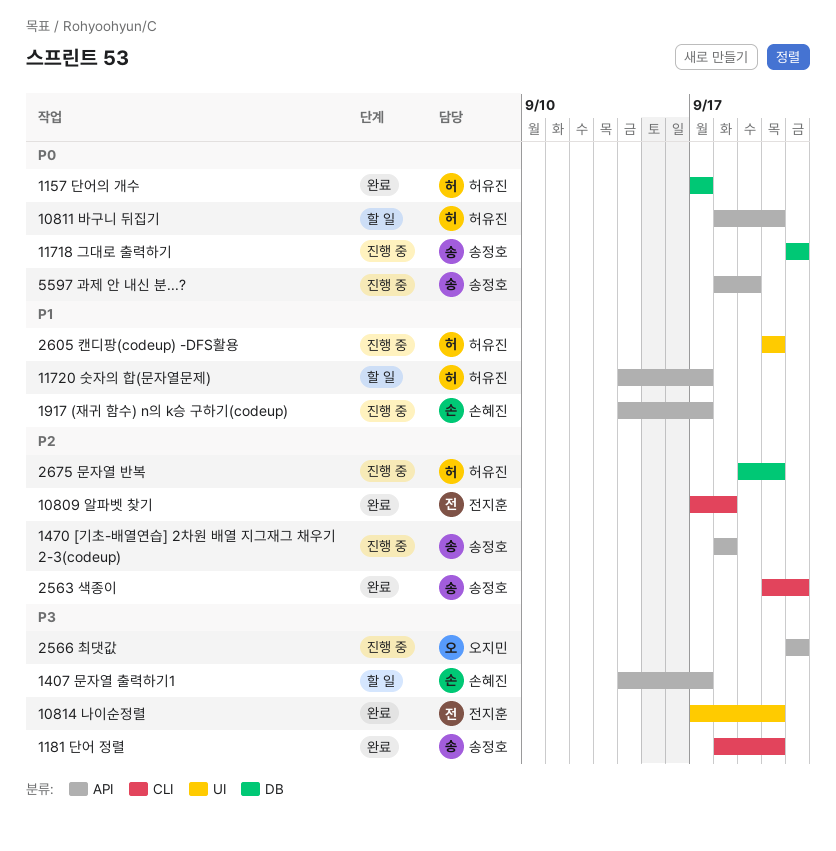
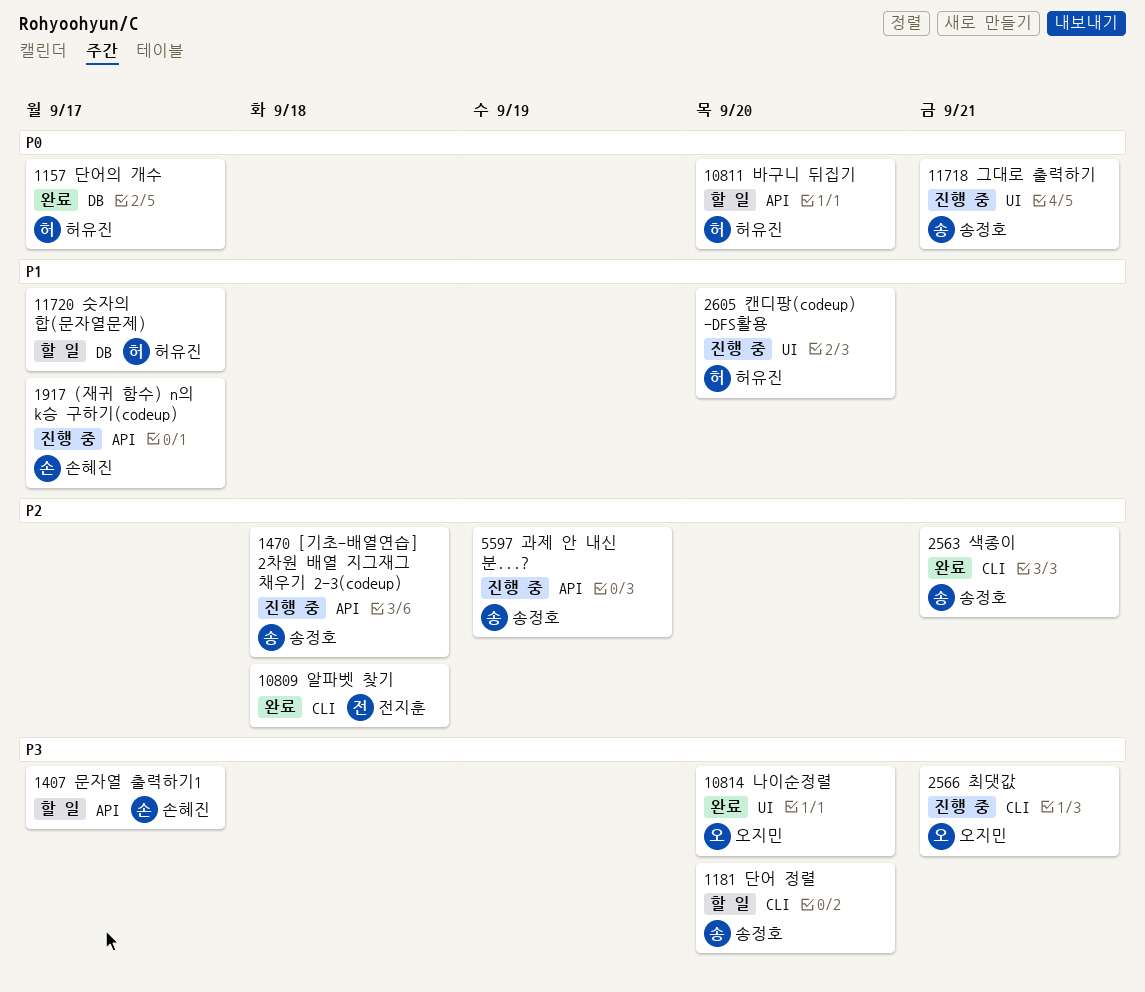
10814 나이순정렬, owner: 전지훈 -> 오지민
11718 그대로 출력하기, label: DB -> UI
11720 숫자의 합(문자열문제), label: API -> DB
1181 단어 정렬, status: 완료 -> 할 일
2566 최댓값, label: API -> CLI
2675 문자열 반복: present -> none
5597 과제 안 내신 분...?, priority: P0 -> P2

